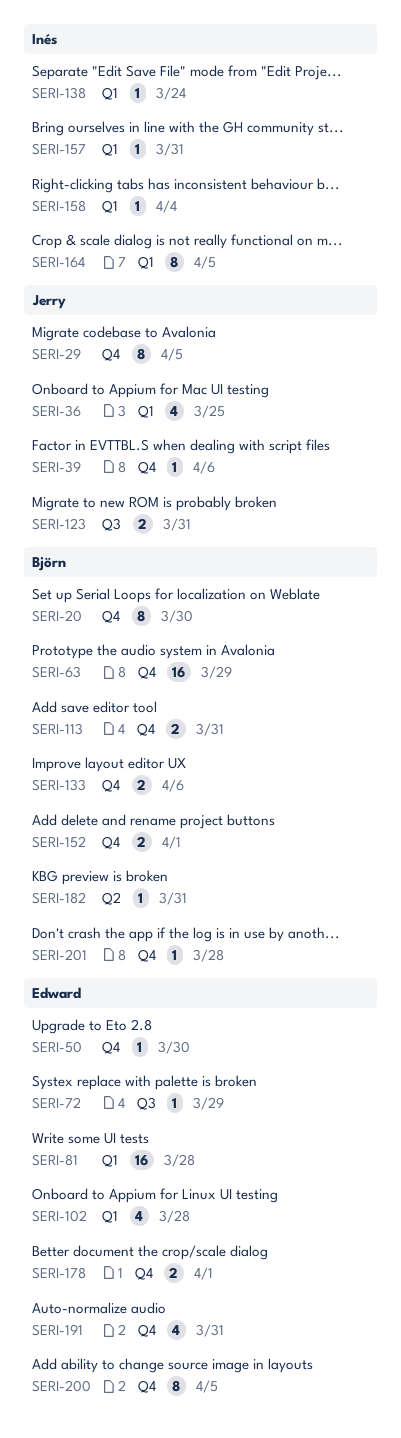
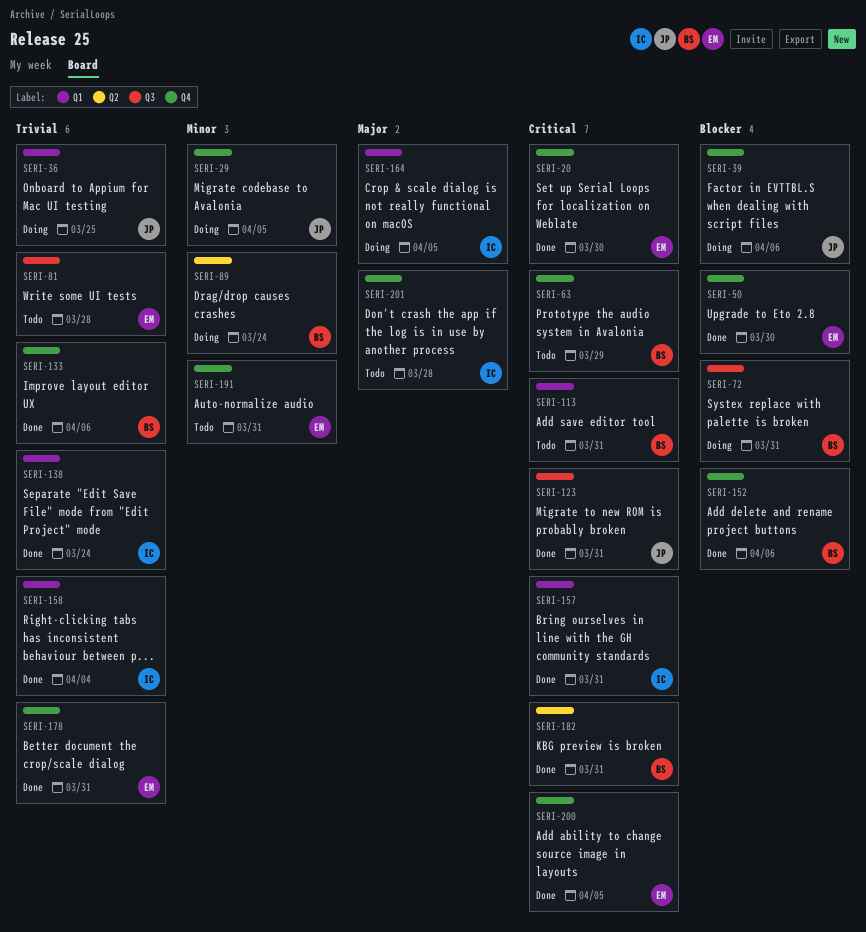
SERI-20, owner: Björn -> Edward
SERI-72, owner: Edward -> Björn
SERI-72, due: Mar 29 -> Mar 31
SERI-81, label: Q1 -> Q3
SERI-89: none -> present
SERI-102: present -> none
SERI-113, label: Q4 -> Q1
SERI-152, due: Apr 1 -> Apr 6
SERI-178, due: Apr 1 -> Mar 31
SERI-201, owner: Björn -> Inés

